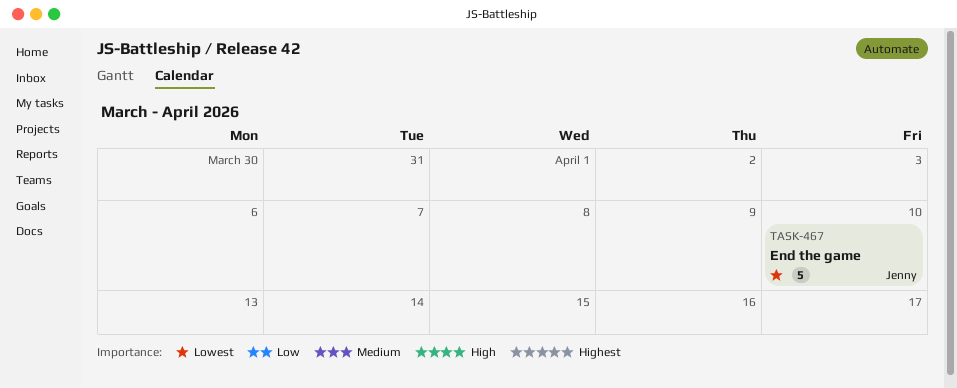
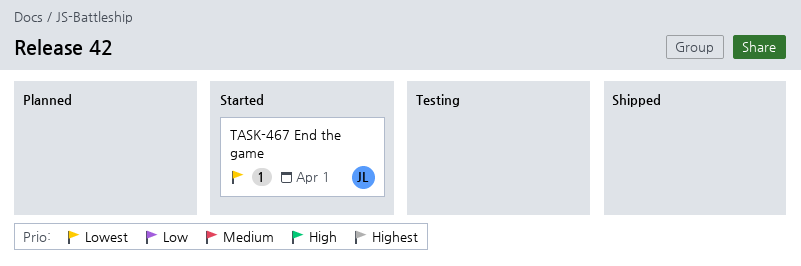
TASK-467, estimate: 5 -> 1
TASK-467, due: Apr 10 -> Apr 1

